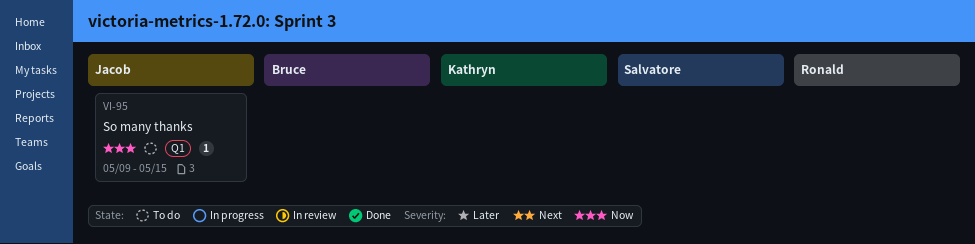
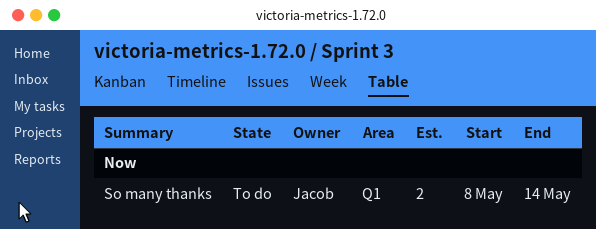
So many thanks, estimate: 1 -> 2
So many thanks, start: May 9 -> May 8
So many thanks, due: May 15 -> May 14

